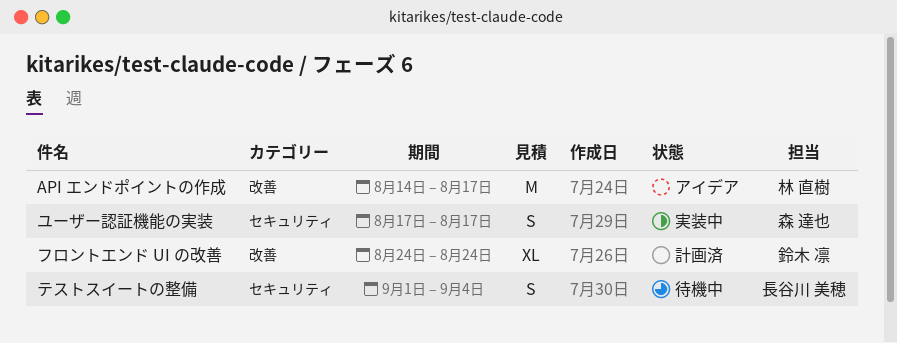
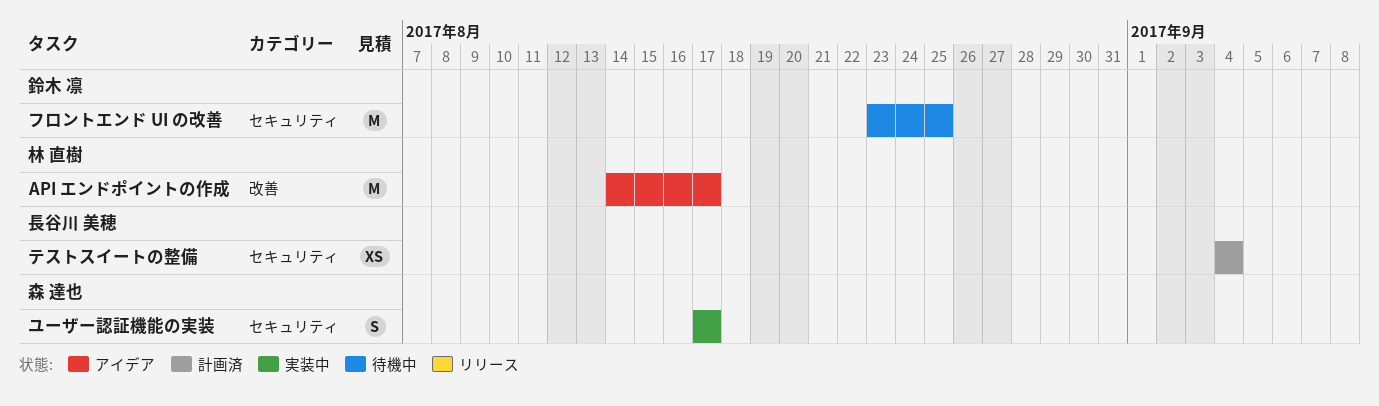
テストスイートの整備, status: 待機中 -> 計画済
テストスイートの整備, estimate: S -> XS
テストスイートの整備, start: Sep 1 -> Sep 4
フロントエンド UI の改善, status: 計画済 -> 待機中
フロントエンド UI の改善, label: 改善 -> セキュリティ
フロントエンド UI の改善, estimate: XL -> M
フロントエンド UI の改善, start: Aug 24 -> Aug 23
フロントエンド UI の改善, due: Aug 24 -> Aug 25

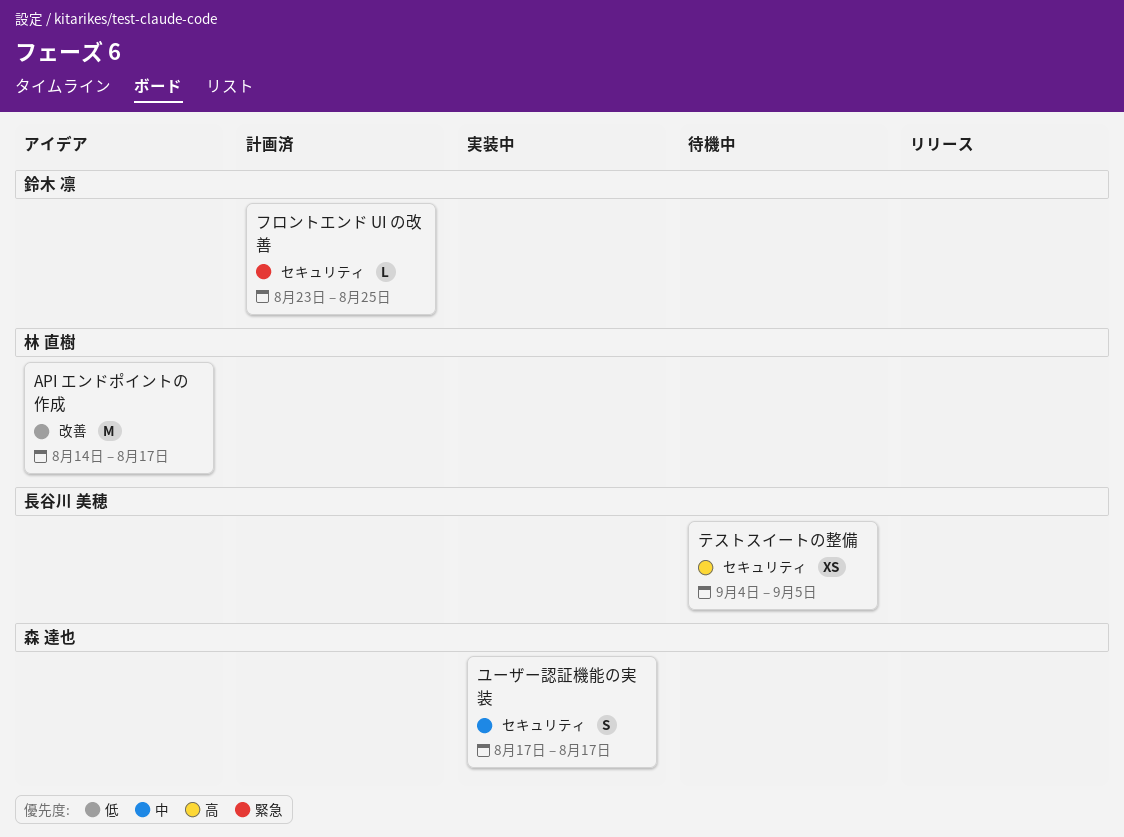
テストスイートの整備, status: 計画済 -> 待機中
テストスイートの整備, due: Sep 4 -> Sep 5
フロントエンド UI の改善, status: 待機中 -> 計画済
フロントエンド UI の改善, estimate: M -> L

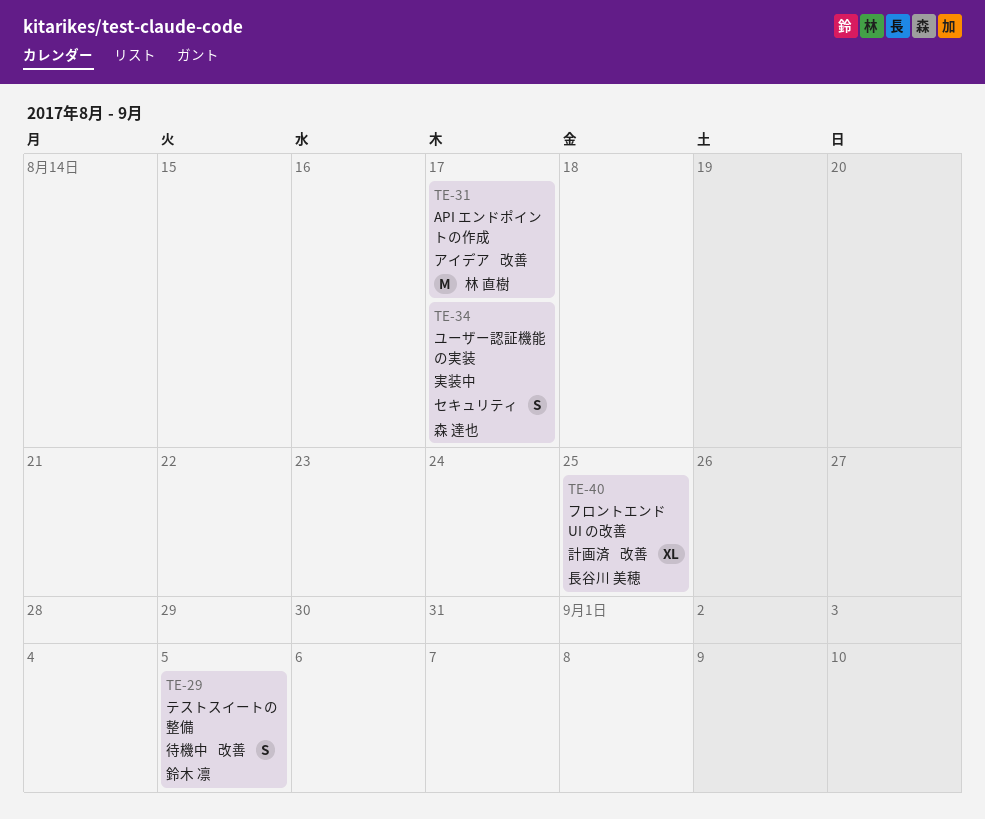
テストスイートの整備, owner: 長谷川 美穂 -> 鈴木 凛
テストスイートの整備, label: セキュリティ -> 改善
テストスイートの整備, estimate: XS -> S
フロントエンド UI の改善, owner: 鈴木 凛 -> 長谷川 美穂
フロントエンド UI の改善, label: セキュリティ -> 改善
フロントエンド UI の改善, estimate: L -> XL

